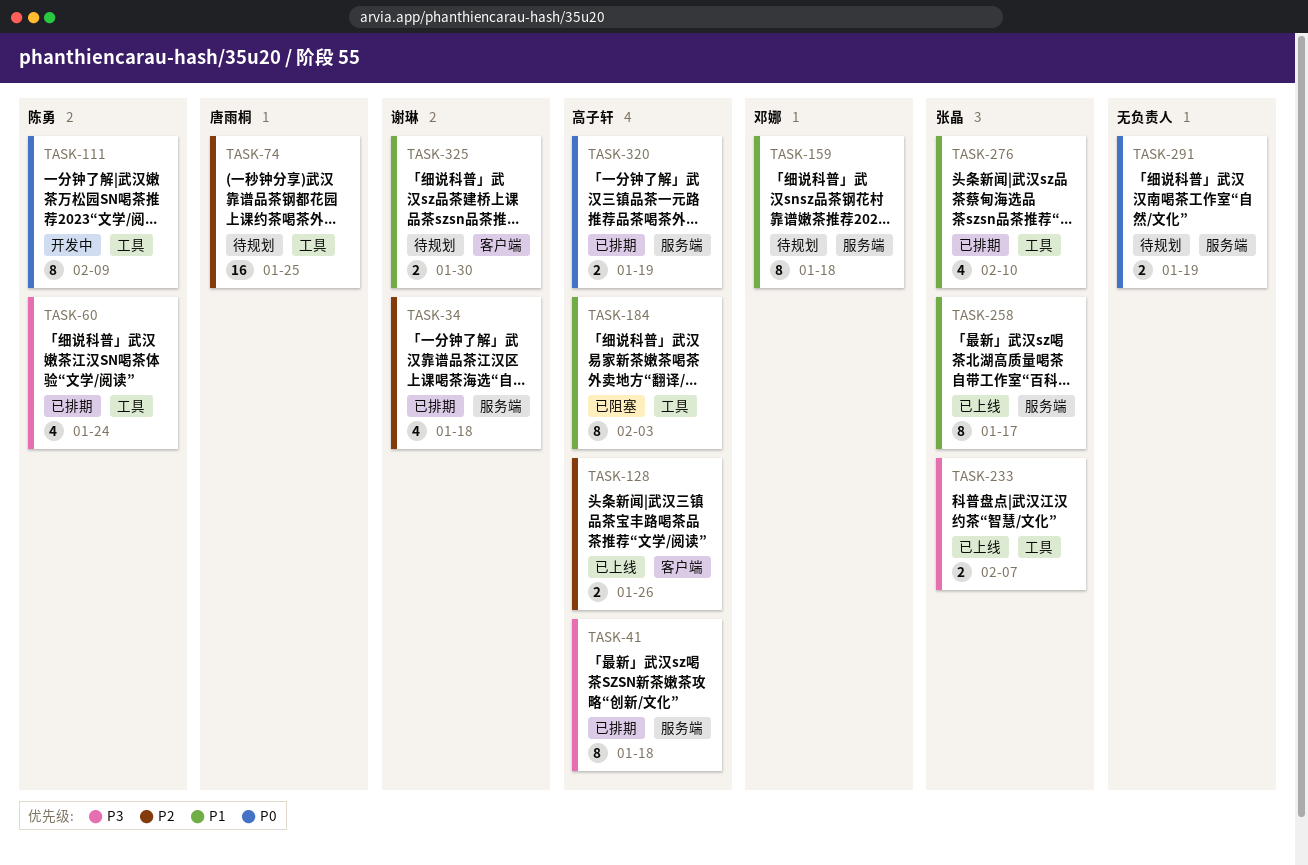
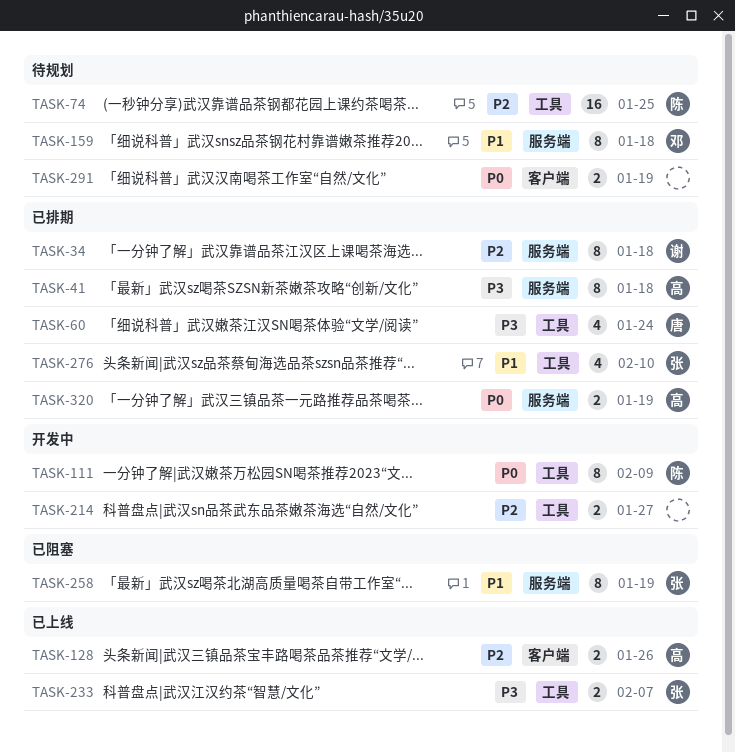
TASK-34, estimate: 4 -> 8
TASK-60, owner: 陈勇 -> 唐雨桐
TASK-74, owner: 唐雨桐 -> 陈勇
TASK-184: present -> none
TASK-214: none -> present
TASK-258, status: 已上线 -> 已阻塞
TASK-258, due: Jan 17 -> Jan 19
TASK-291, label: 服务端 -> 客户端
TASK-325: present -> none

